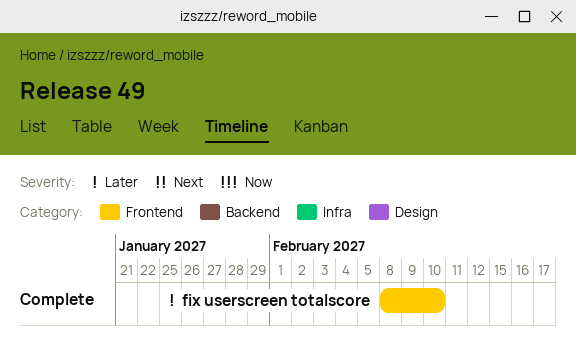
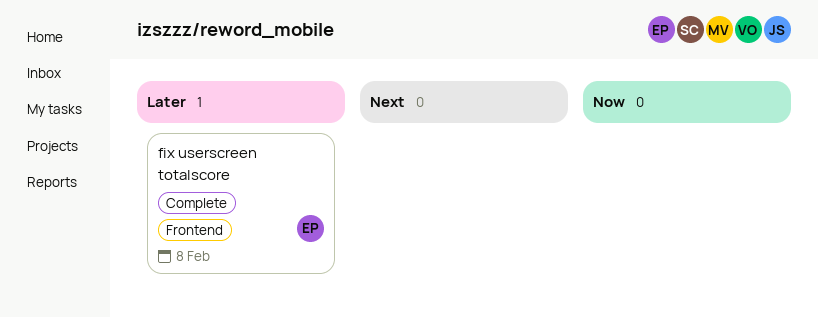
fix userscreen totalscore, due: Feb 10 -> Feb 8

